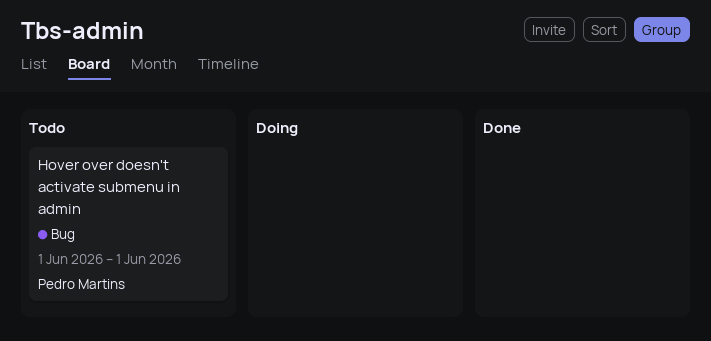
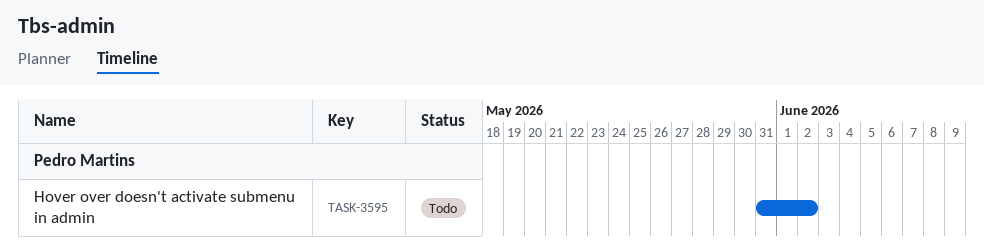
Hover over doesn't activate submenu in admin, start: Jun 1 -> May 31
Hover over doesn't activate submenu in admin, due: Jun 1 -> Jun 2

